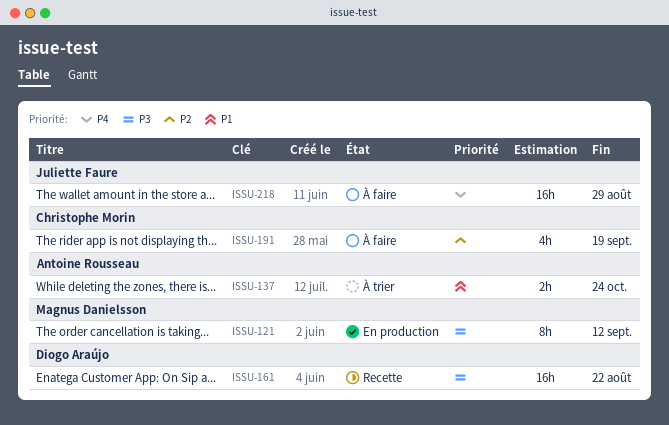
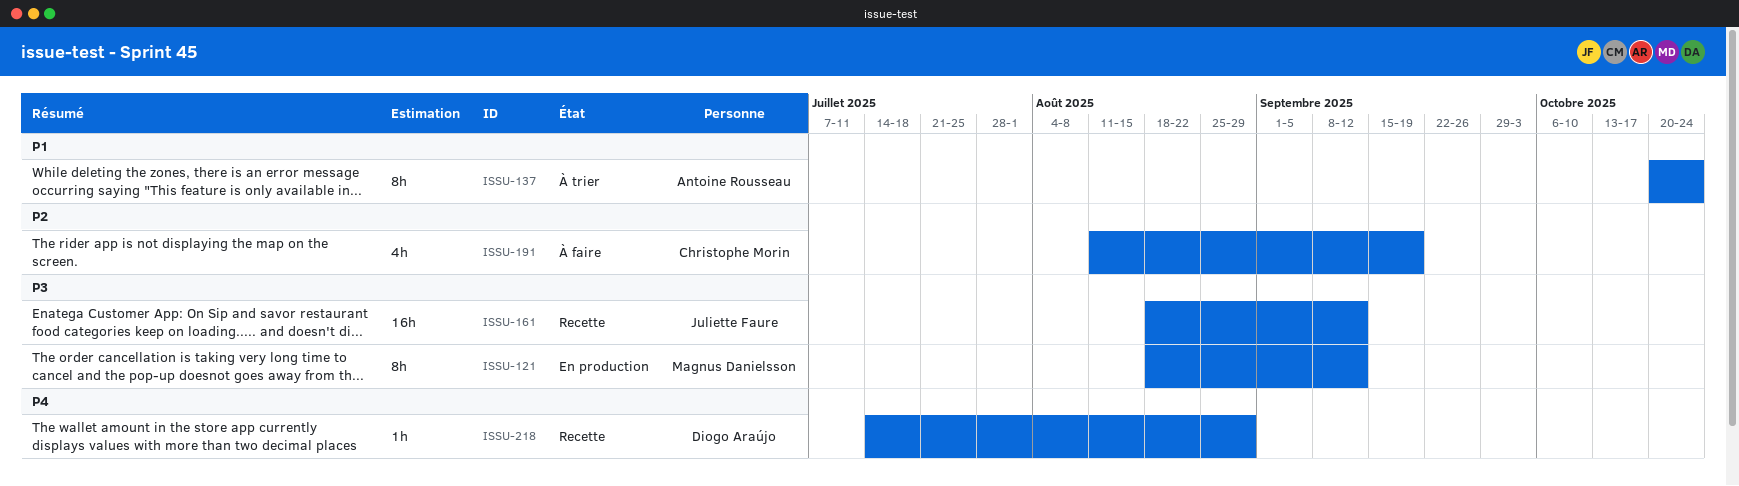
ISSU-137, estimate: 2h -> 8h
ISSU-161, owner: Diogo Araújo -> Juliette Faure
ISSU-161, due: Aug 22 -> Sep 12
ISSU-218, status: À faire -> Recette
ISSU-218, owner: Juliette Faure -> Diogo Araújo
ISSU-218, estimate: 16h -> 1h

